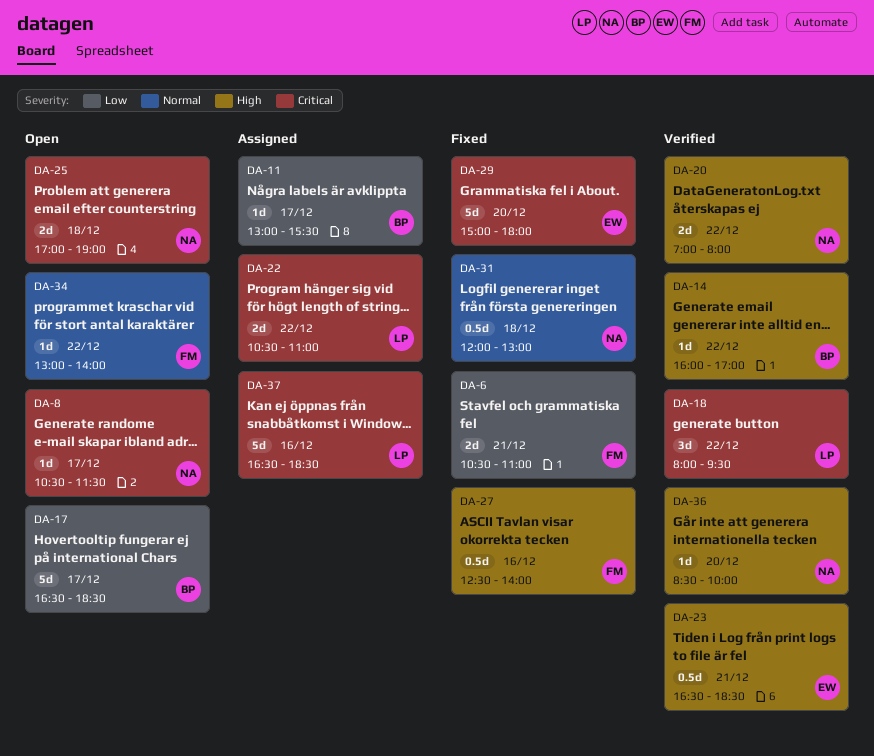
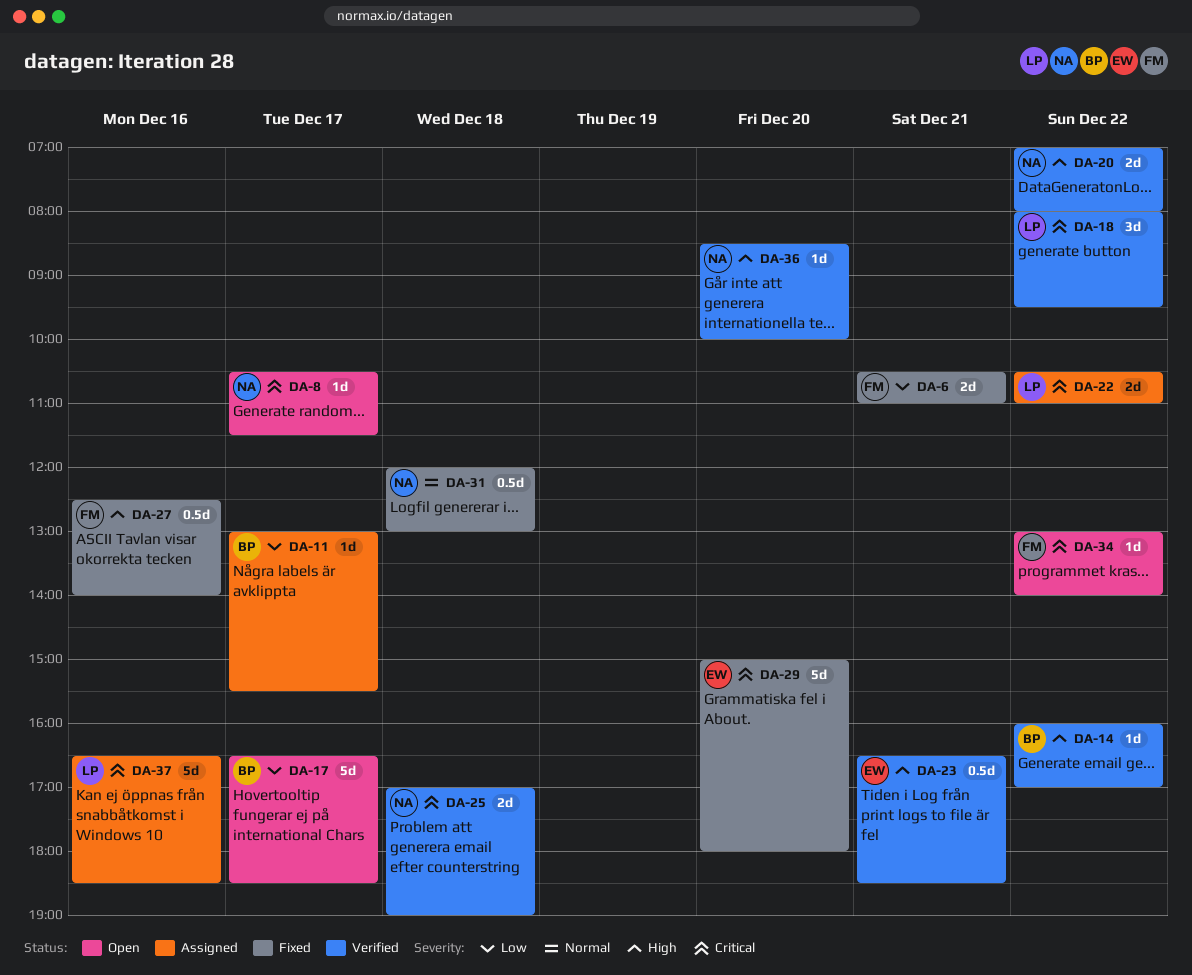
DA-25, status: Open -> Verified
DA-34, priority: Normal -> Critical

